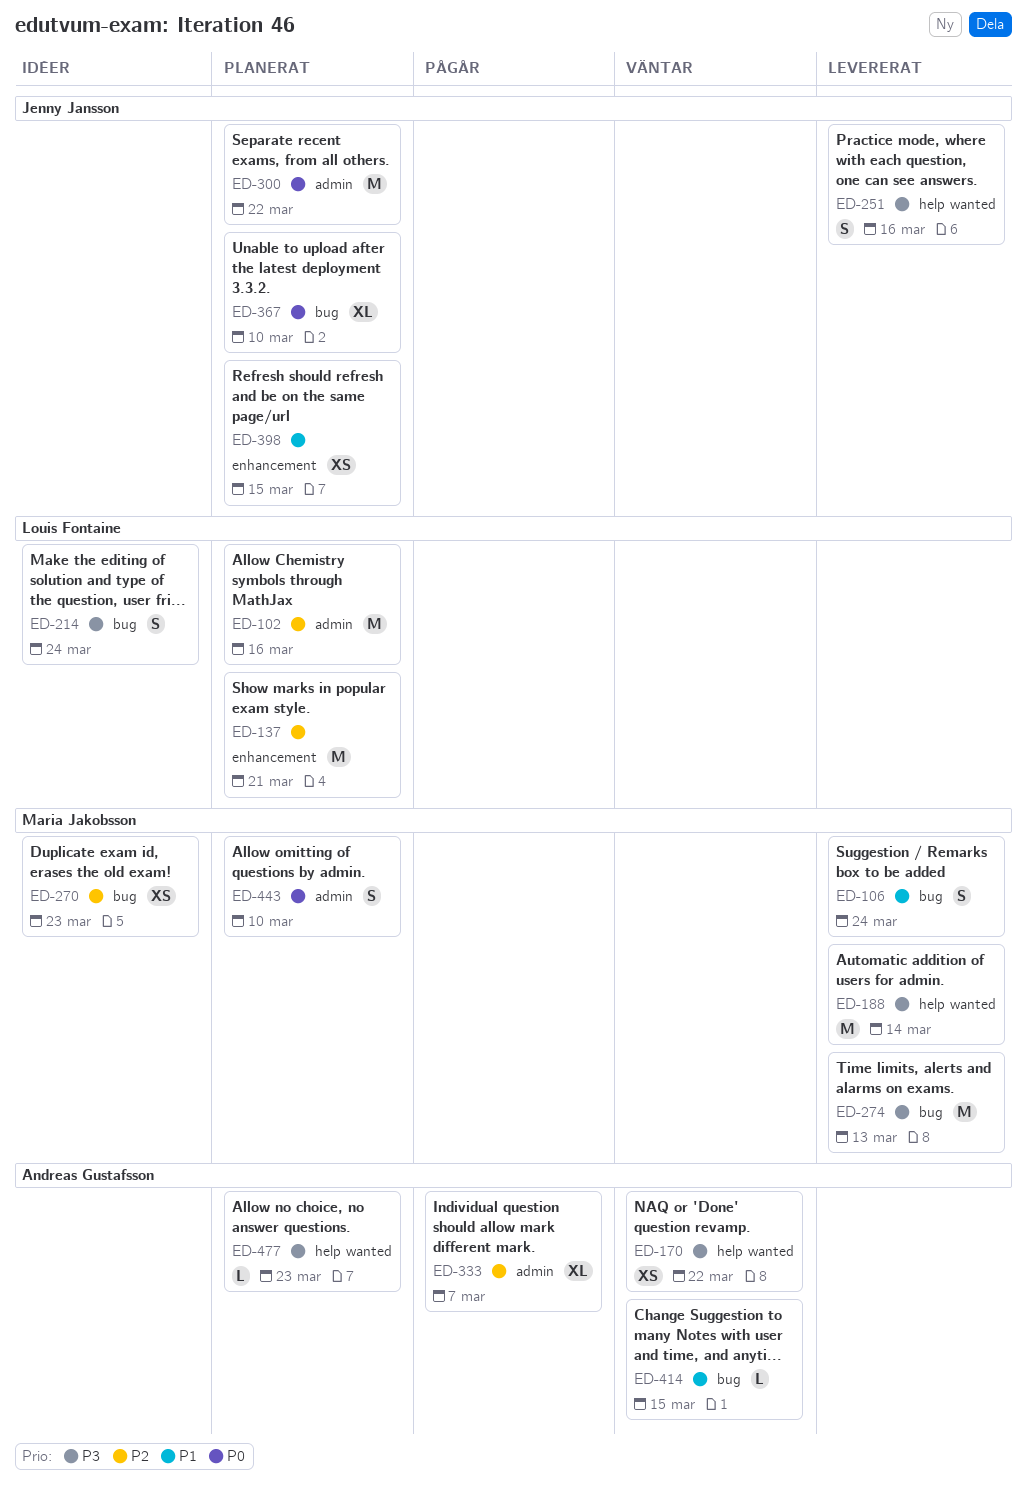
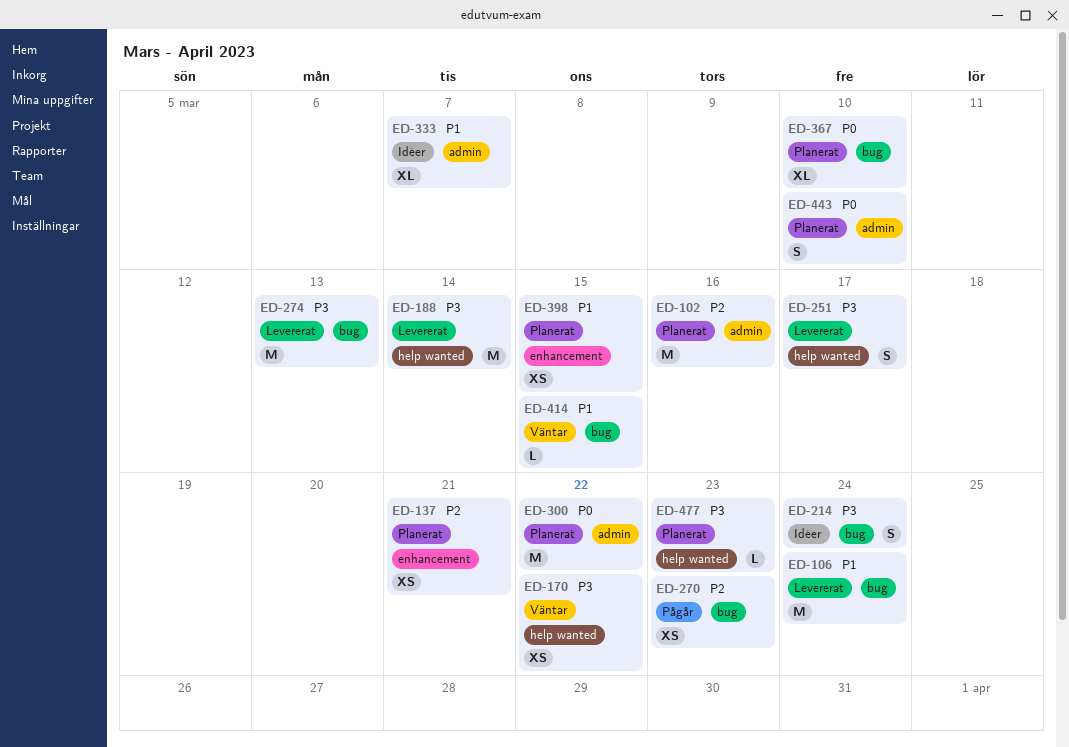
ED-106, estimate: S -> M
ED-137, estimate: M -> XS
ED-251, due: Mar 16 -> Mar 17
ED-270, status: Idéer -> Pågår
ED-333, status: Pågår -> Idéer
ED-333, priority: P2 -> P1

